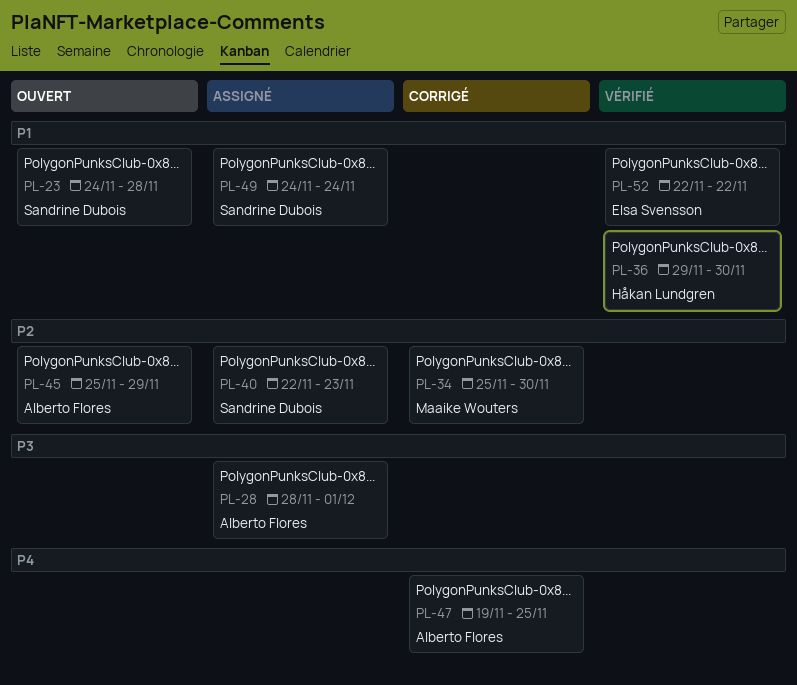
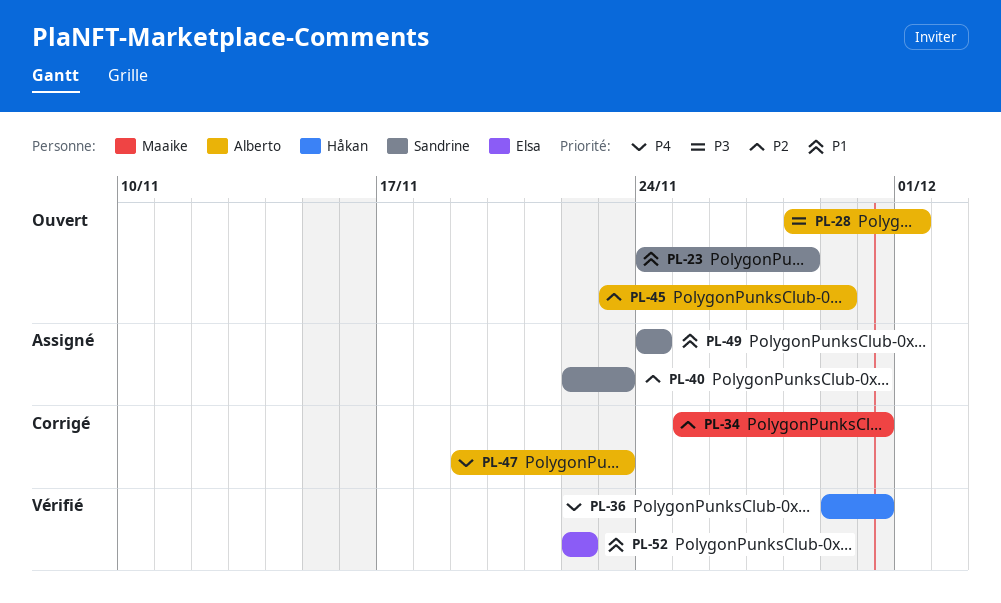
PL-28, status: Assigné -> Ouvert
PL-36, priority: P1 -> P4
PL-45, start: Nov 25 -> Nov 23
PL-47, due: Nov 25 -> Nov 23

